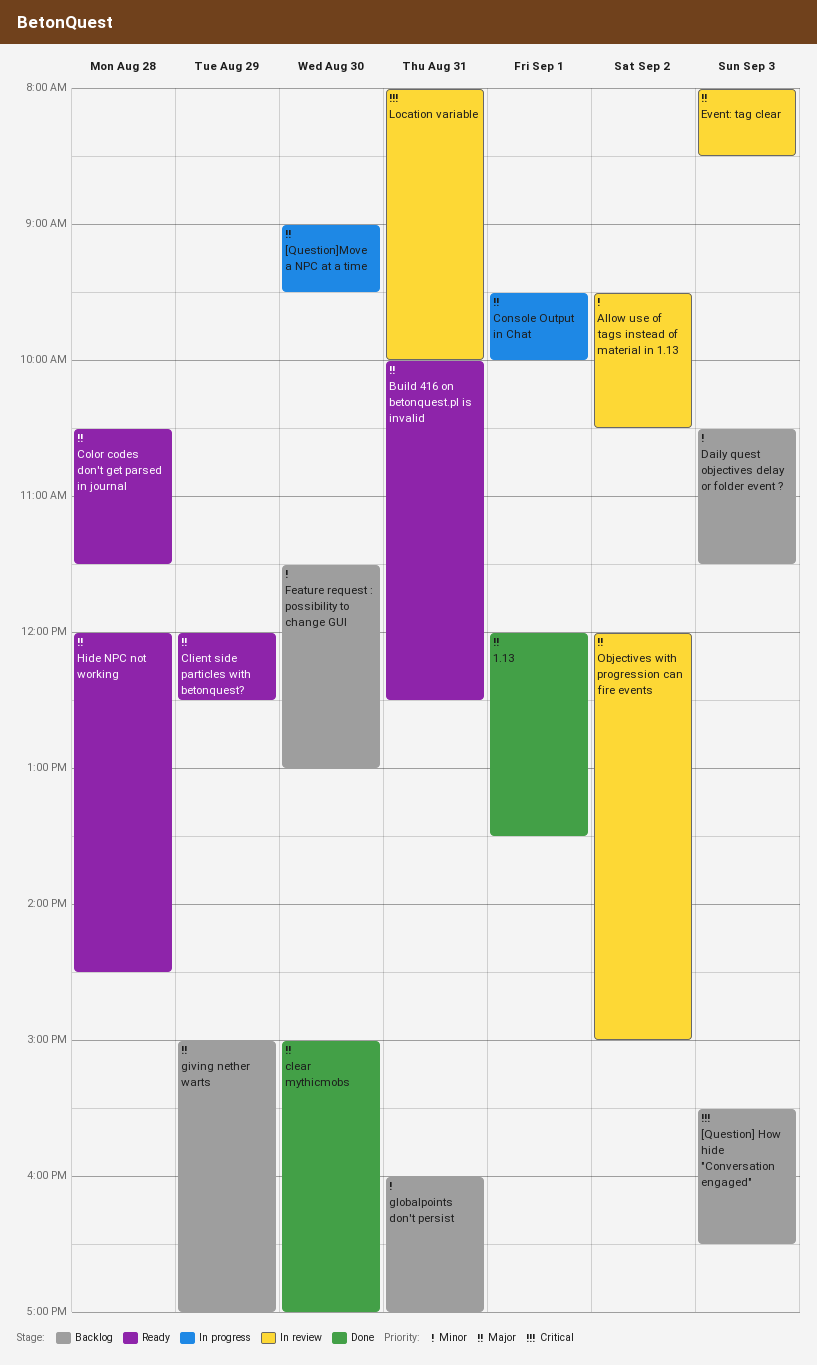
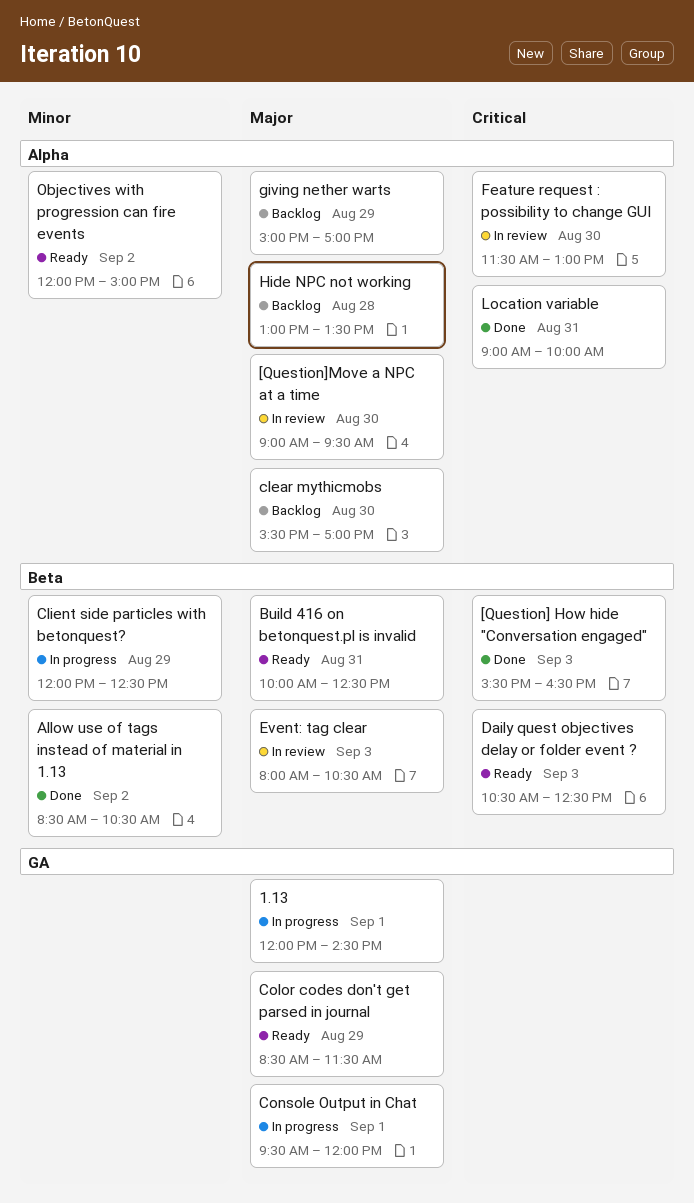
1.13, status: Done -> In progress
1.13, ends: 13:30 -> 14:30
[Question] How hide "Conversation engaged", status: Backlog -> Done
[Question]Move a NPC at a time, status: In progress -> In review
Allow use of tags instead of material in 1.13, status: In review -> Done
Allow use of tags instead of material in 1.13, begins: 09:30 -> 08:30
clear mythicmobs, status: Done -> Backlog
clear mythicmobs, begins: 15:00 -> 15:30
Client side particles with betonquest?, status: Ready -> In progress
Client side particles with betonquest?, priority: Major -> Minor
Color codes don't get parsed in journal, day: Aug 28 -> Aug 29
Color codes don't get parsed in journal, begins: 10:30 -> 08:30
Console Output in Chat, ends: 10:00 -> 12:00
Daily quest objectives delay or folder event ?, status: Backlog -> Ready
Daily quest objectives delay or folder event ?, priority: Minor -> Critical
Daily quest objectives delay or folder event ?, ends: 11:30 -> 12:30
Event: tag clear, ends: 08:30 -> 10:30
Feature request : possibility to change GUI, status: Backlog -> In review
Feature request : possibility to change GUI, priority: Minor -> Critical
globalpoints don't persist: present -> none
Hide NPC not working, status: Ready -> Backlog
Hide NPC not working, begins: 12:00 -> 13:00
Hide NPC not working, ends: 14:30 -> 13:30
Location variable, status: In review -> Done
Location variable, begins: 08:00 -> 09:00
Objectives with progression can fire events, status: In review -> Ready
Objectives with progression can fire events, priority: Major -> Minor

